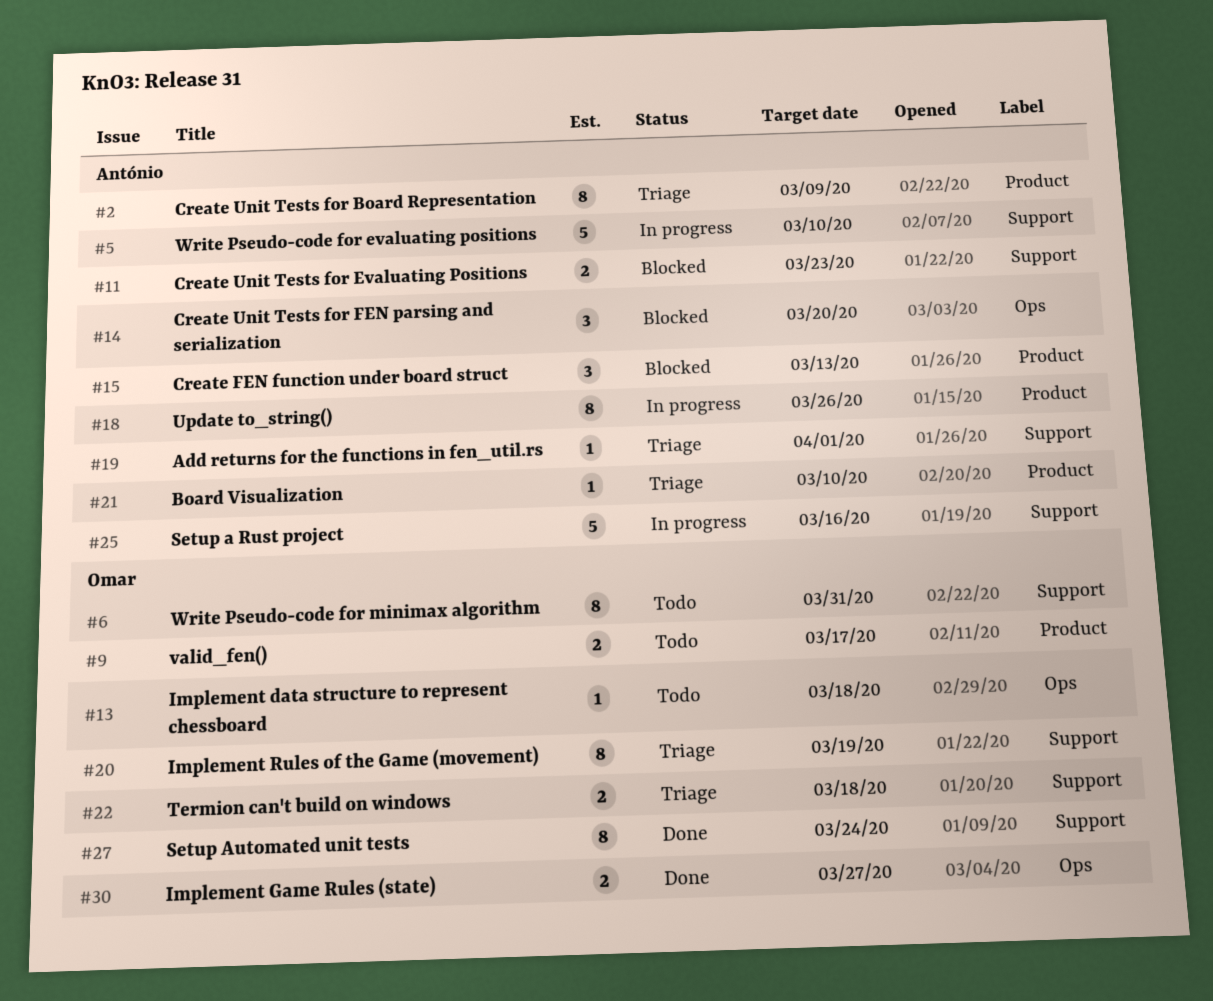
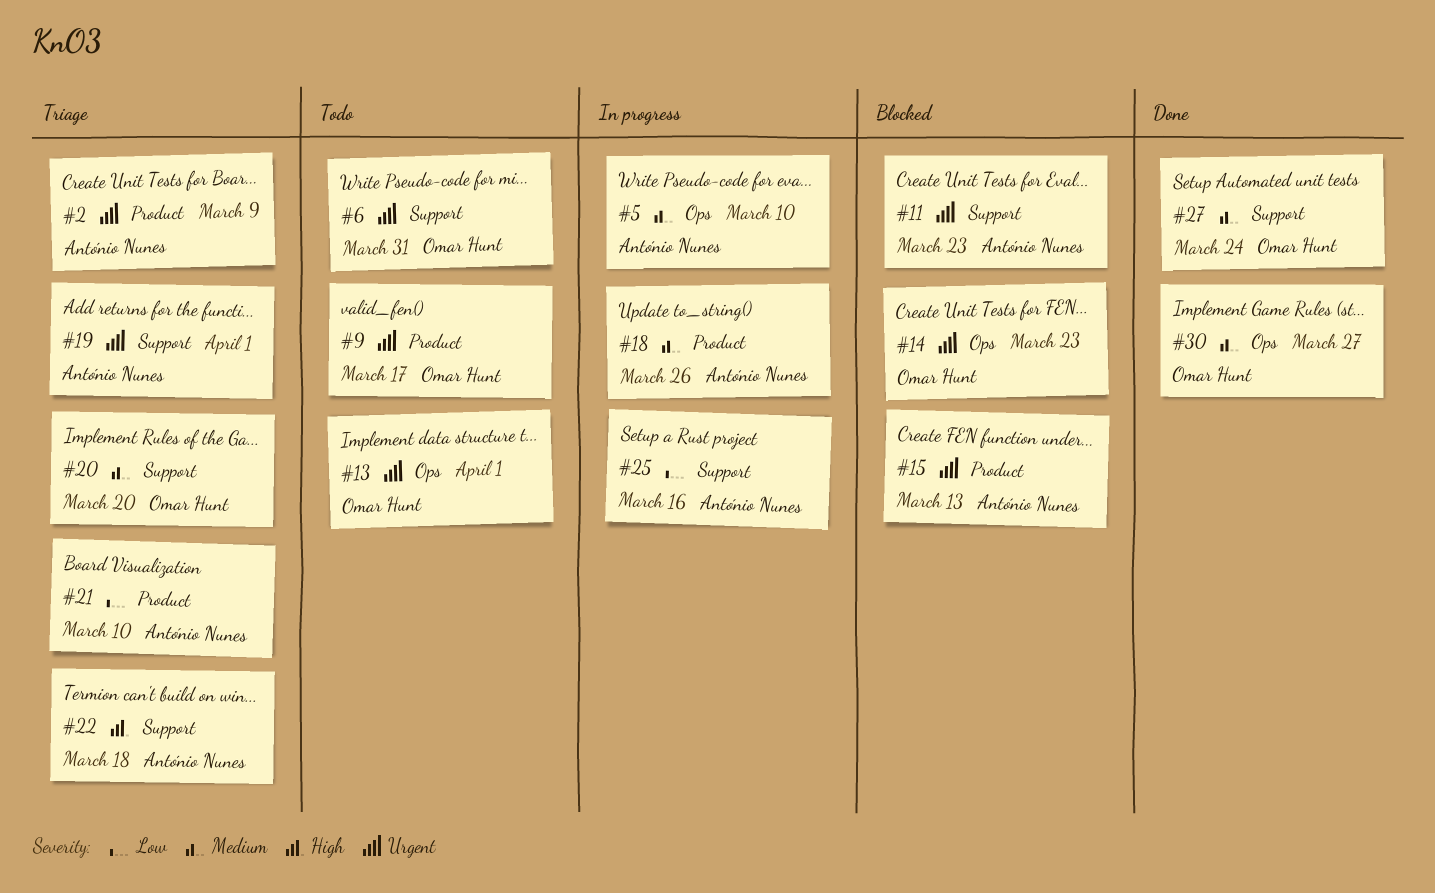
#5, label: Support -> Ops
#13, due: Mar 18 -> Apr 1
#14, owner: António Nunes -> Omar Hunt
#14, due: Mar 20 -> Mar 23
#20, due: Mar 19 -> Mar 20
#22, owner: Omar Hunt -> António Nunes

